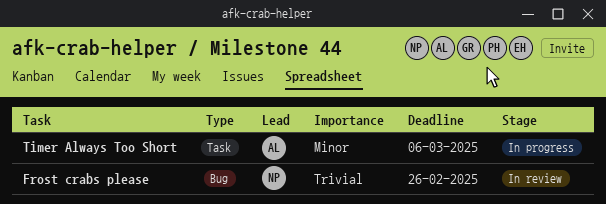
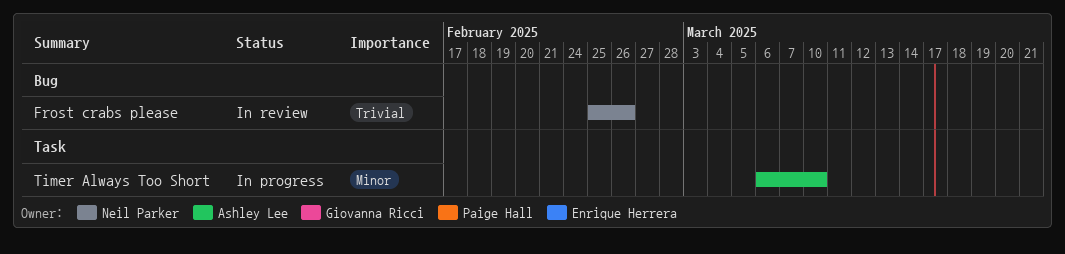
Timer Always Too Short, due: Mar 6 -> Mar 10

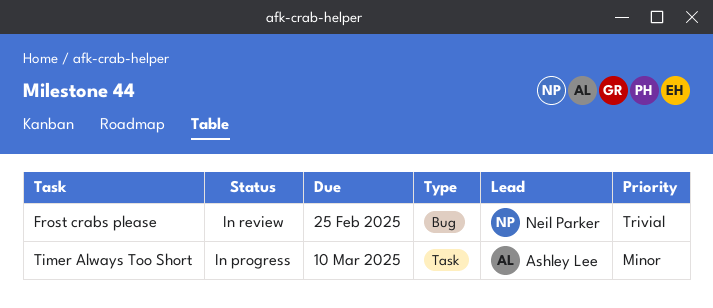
Frost crabs please, due: Feb 26 -> Feb 25

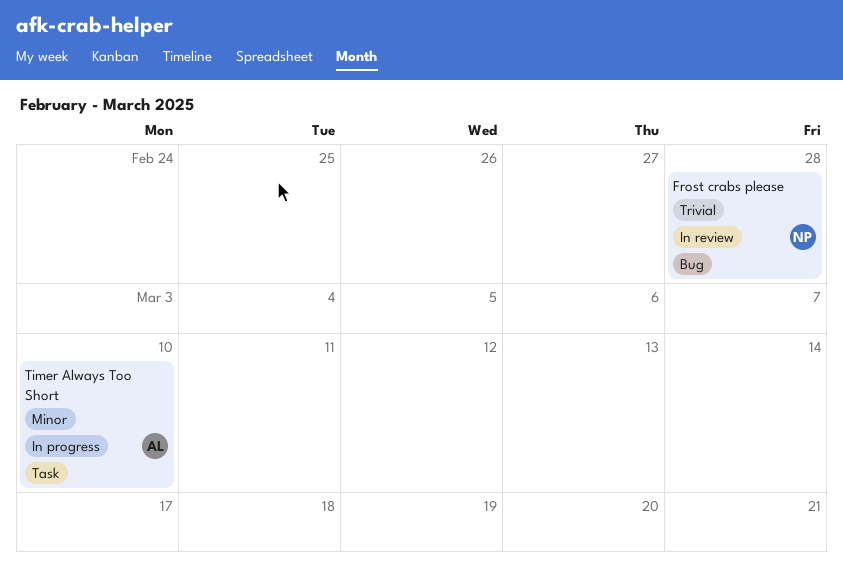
Frost crabs please, due: Feb 25 -> Feb 28

